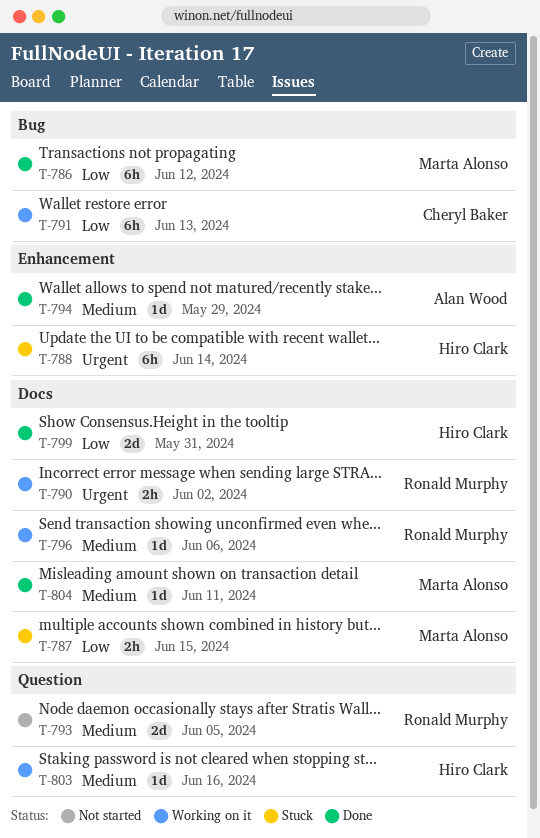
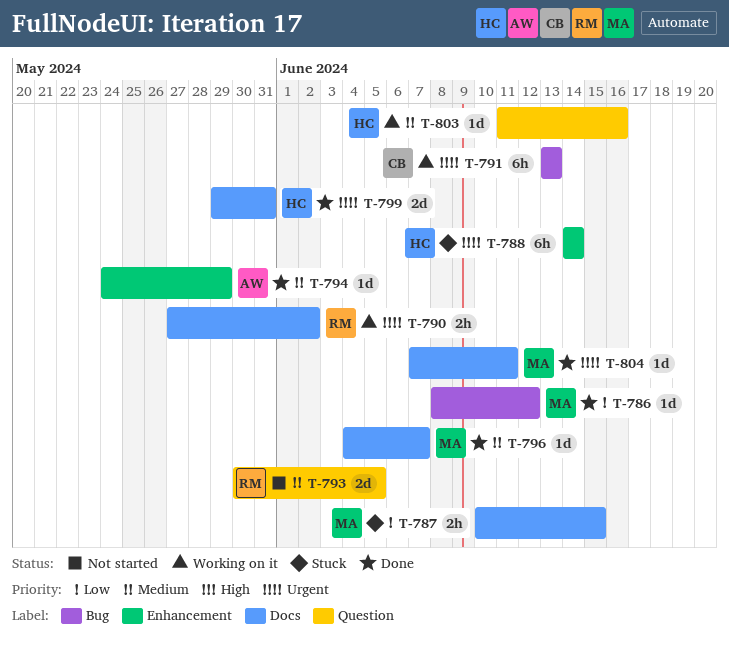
T-786, estimate: 6h -> 1d
T-791, priority: Low -> Urgent
T-796, status: Working on it -> Done
T-796, owner: Ronald Murphy -> Marta Alonso
T-796, due: Jun 6 -> Jun 7
T-799, priority: Low -> Urgent
T-804, priority: Medium -> Urgent

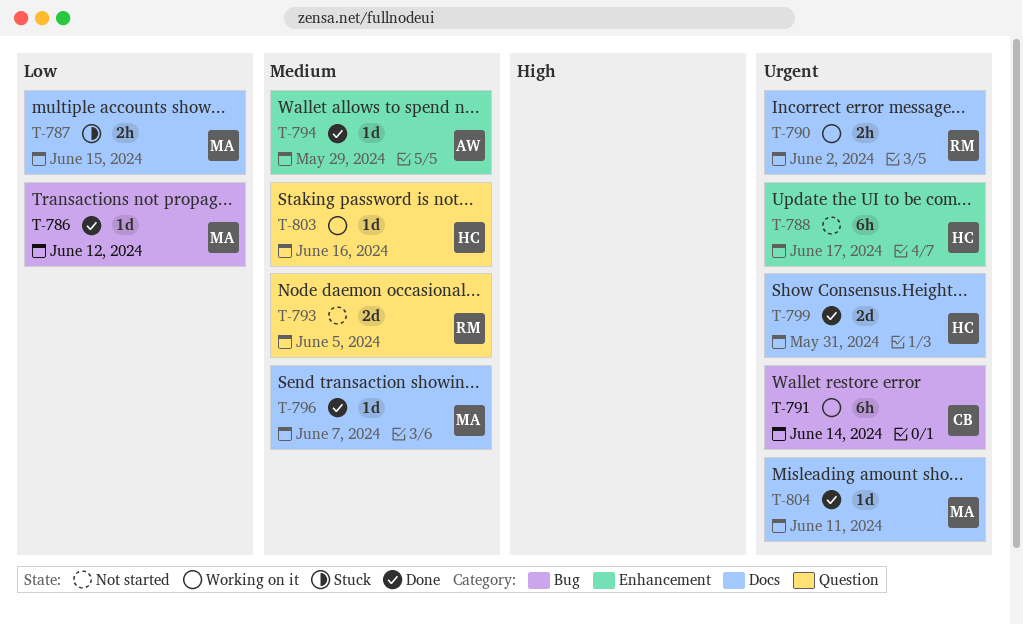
T-788, status: Stuck -> Not started
T-788, due: Jun 14 -> Jun 17
T-791, due: Jun 13 -> Jun 14

